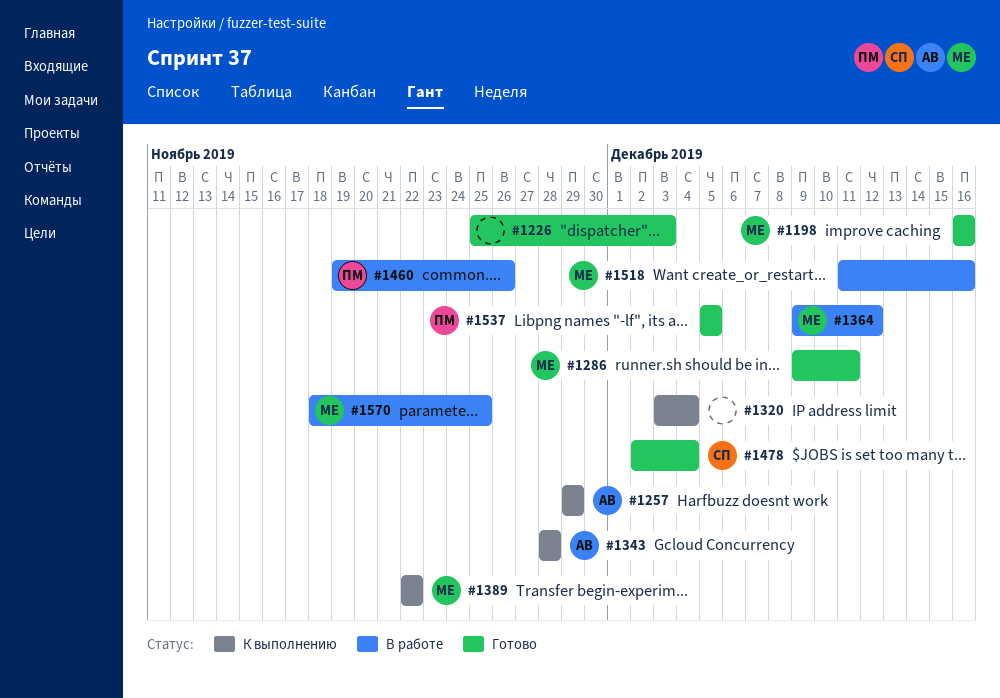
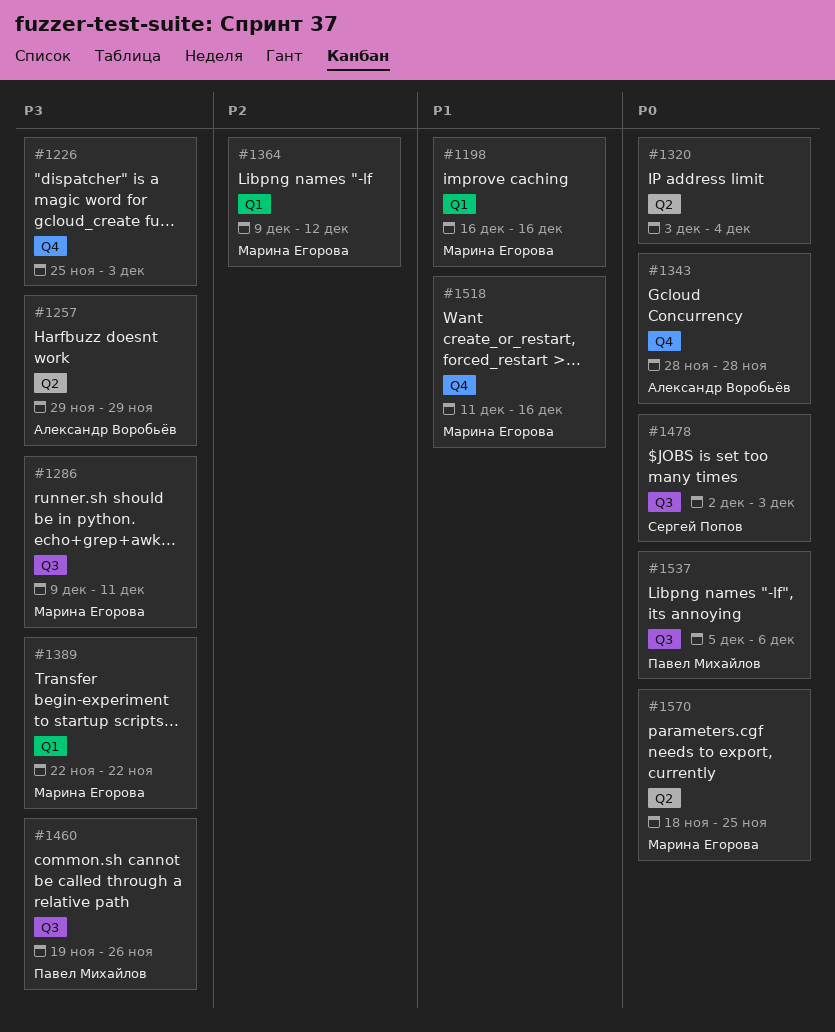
#1478, due: Dec 4 -> Dec 3
#1537, due: Dec 5 -> Dec 6

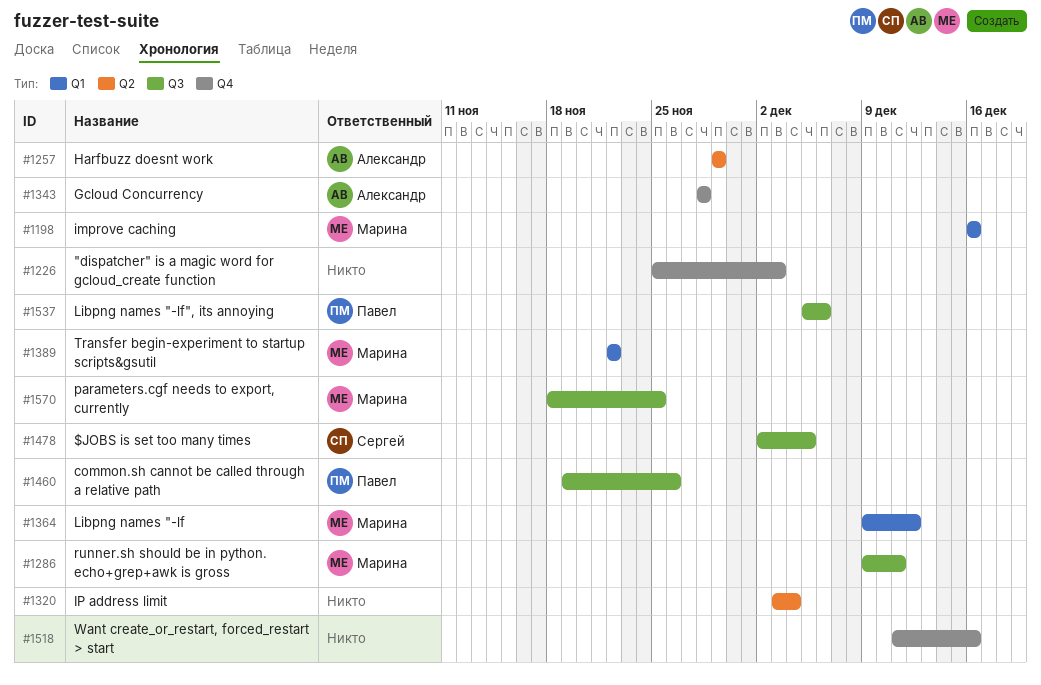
#1478, due: Dec 3 -> Dec 5
#1518, owner: Марина Егорова -> none
#1570, label: Q2 -> Q3

